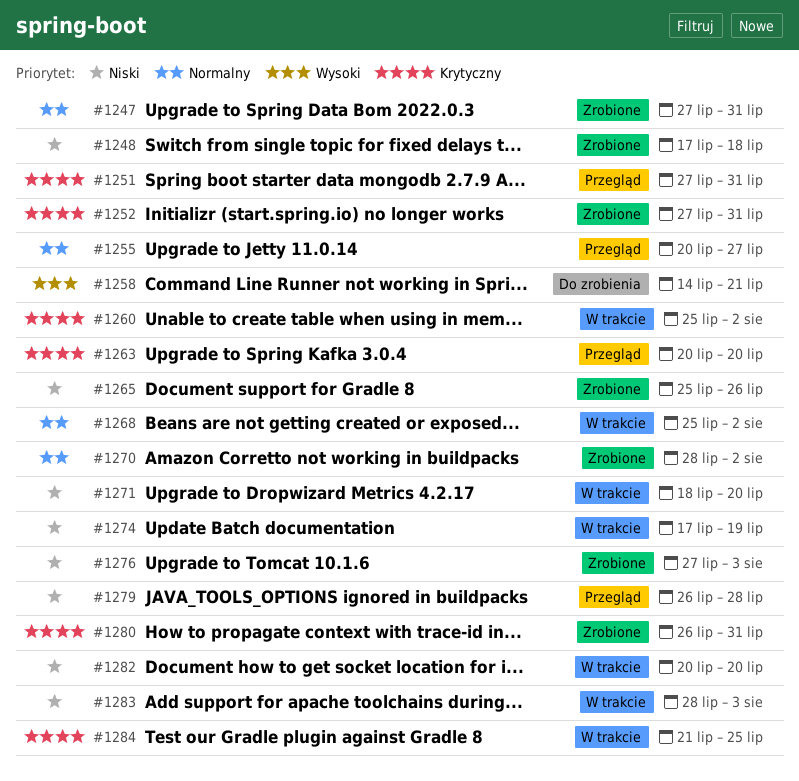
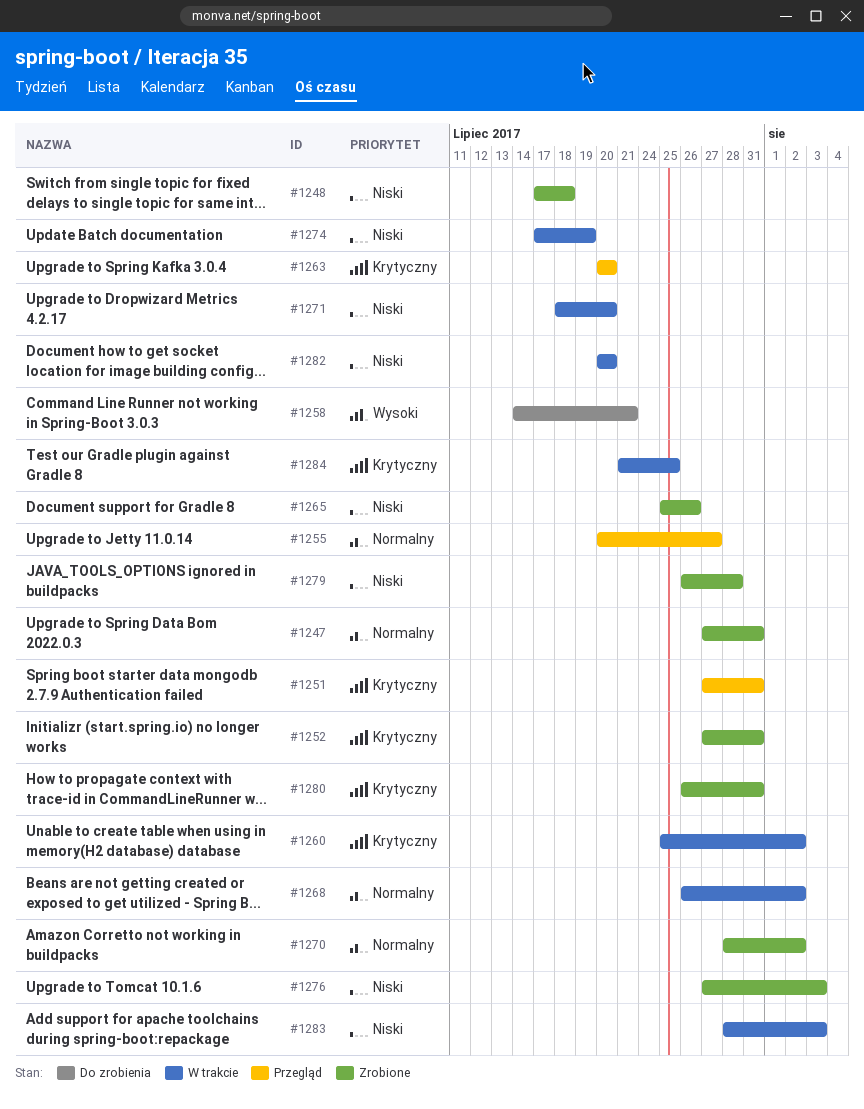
#1268, start: Jul 25 -> Jul 26
#1279, status: Przegląd -> Zrobione

